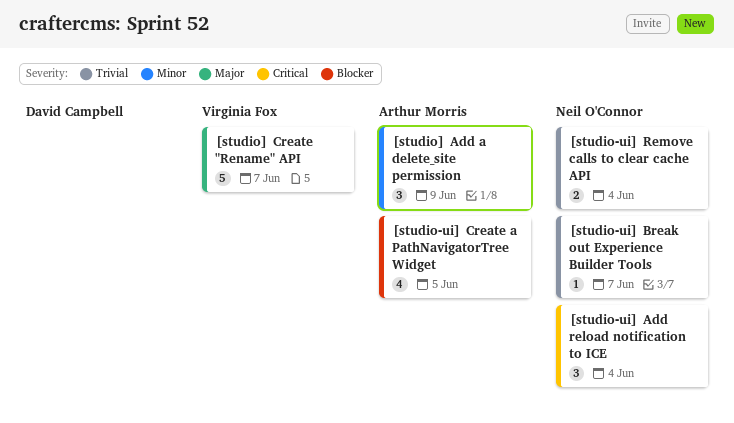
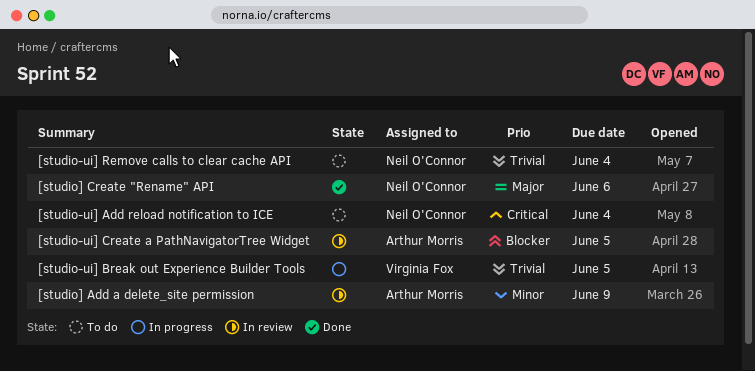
[studio-ui] Break out Experience Builder Tools, owner: Neil O'Connor -> Virginia Fox
[studio-ui] Break out Experience Builder Tools, due: Jun 7 -> Jun 5
[studio] Create "Rename" API, owner: Virginia Fox -> Neil O'Connor
[studio] Create "Rename" API, due: Jun 7 -> Jun 6

